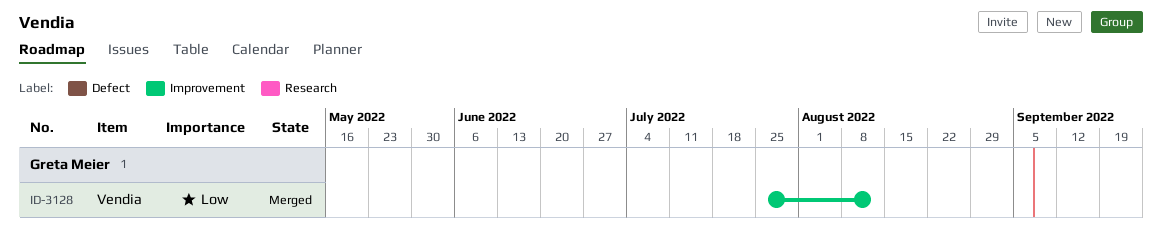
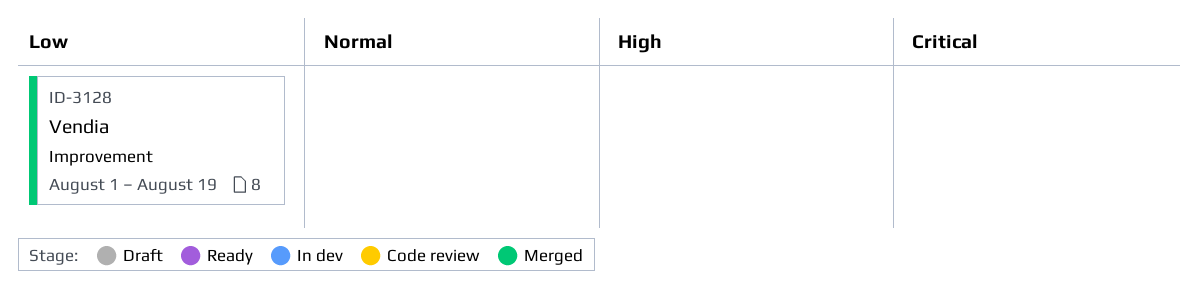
ID-3128, start: Jul 25 -> Aug 1
ID-3128, due: Aug 12 -> Aug 19

